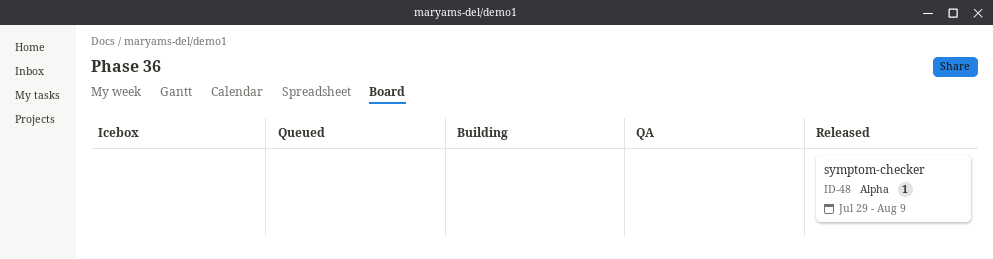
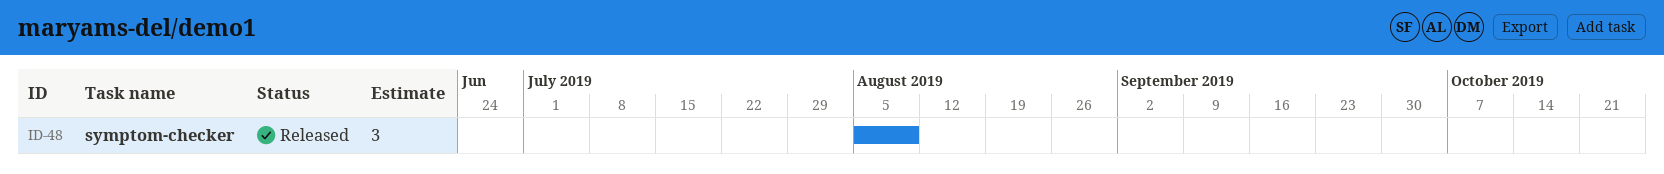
ID-48, estimate: 1 -> 3
ID-48, start: Jul 29 -> Aug 5

